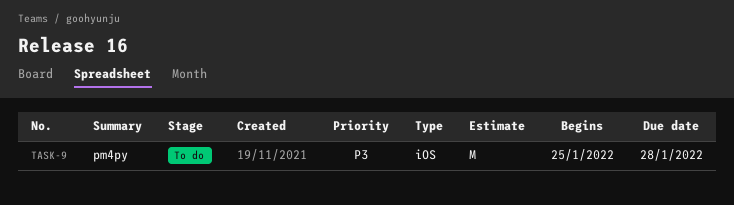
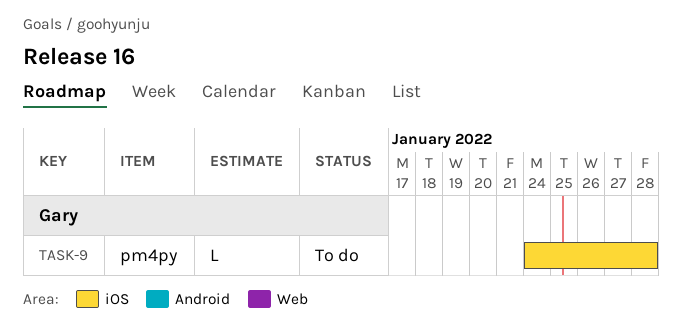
TASK-9, estimate: M -> L
TASK-9, start: Jan 25 -> Jan 24

